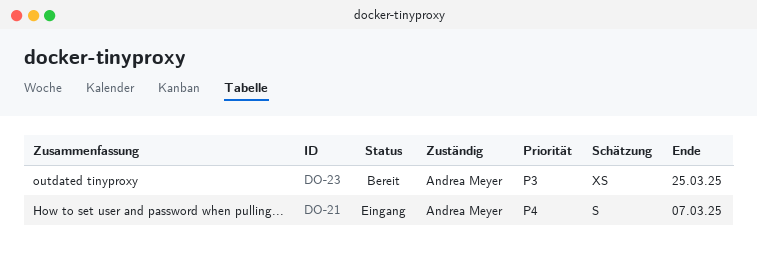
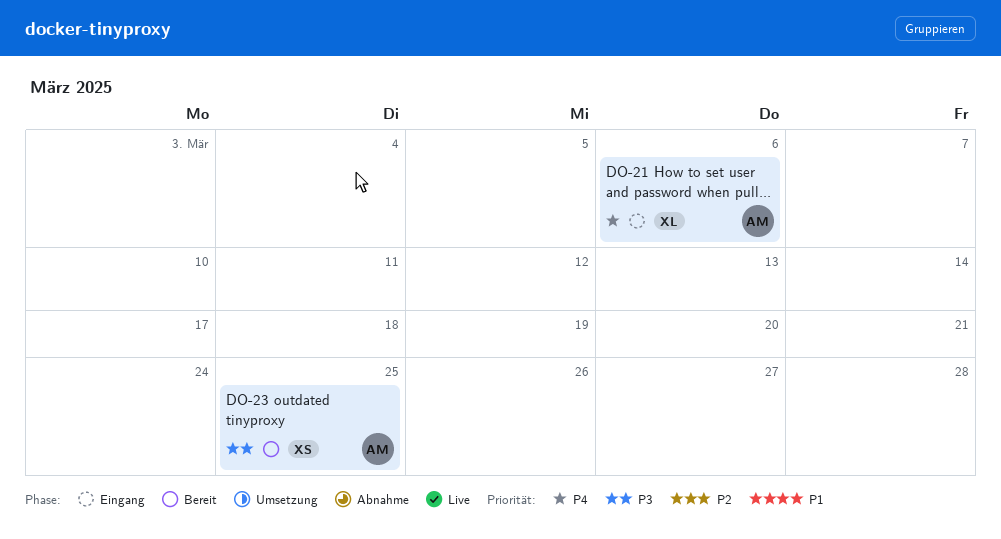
DO-21, estimate: S -> XL
DO-21, due: Mar 7 -> Mar 6

